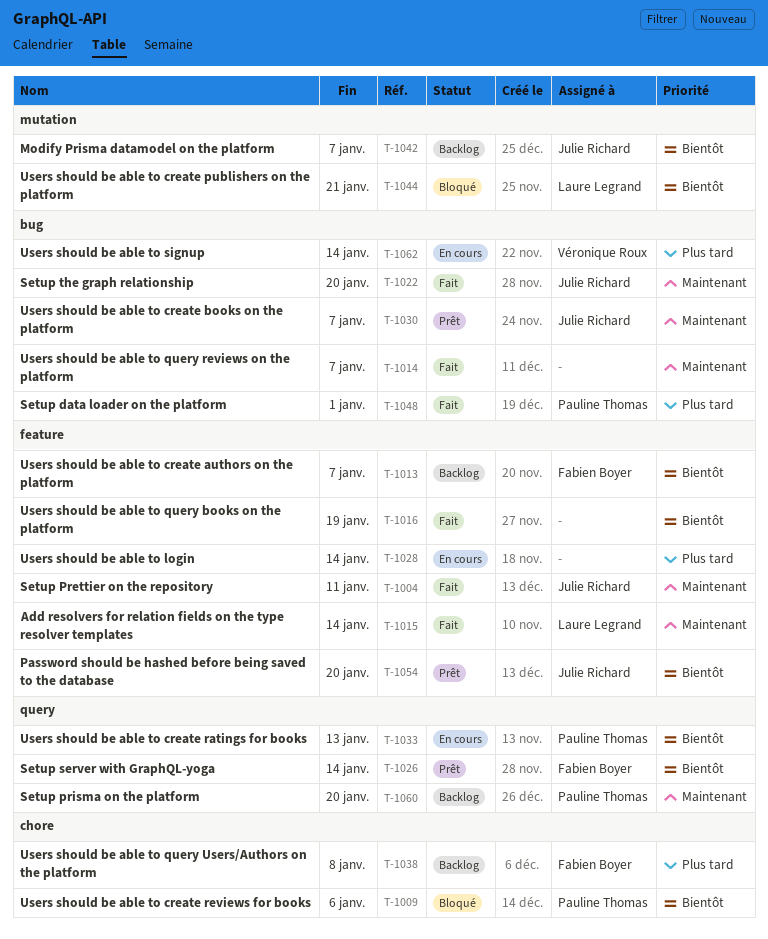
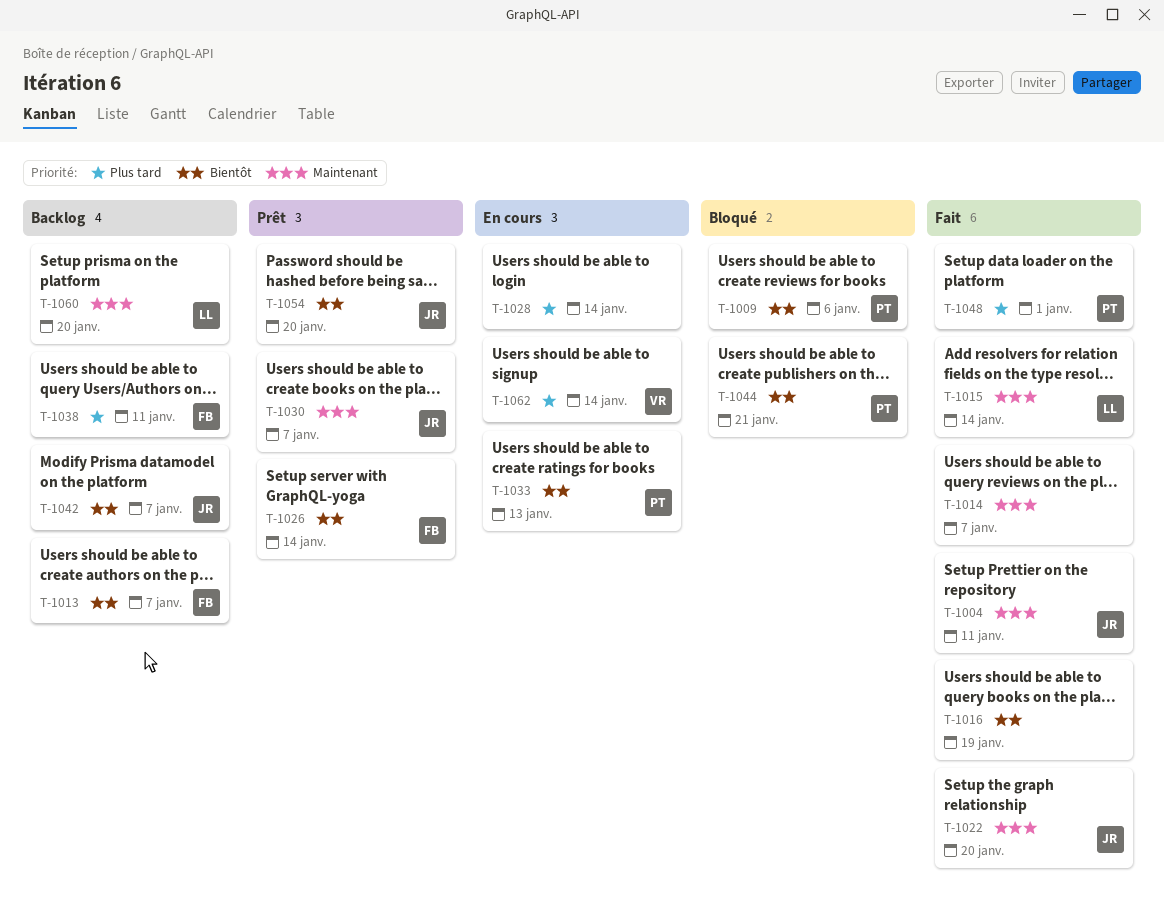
T-1038, due: Jan 8 -> Jan 11
T-1044, owner: Laure Legrand -> Pauline Thomas
T-1060, owner: Pauline Thomas -> Laure Legrand

